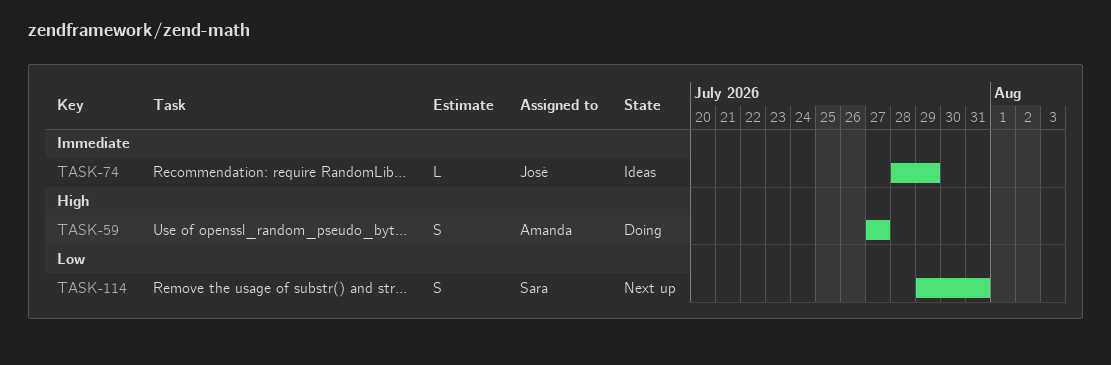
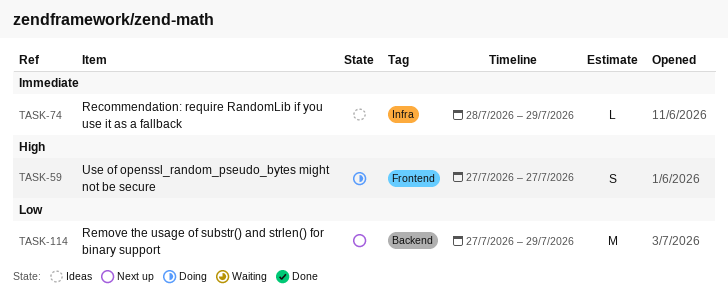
TASK-114, estimate: S -> M
TASK-114, start: Jul 29 -> Jul 27
TASK-114, due: Jul 31 -> Jul 29

